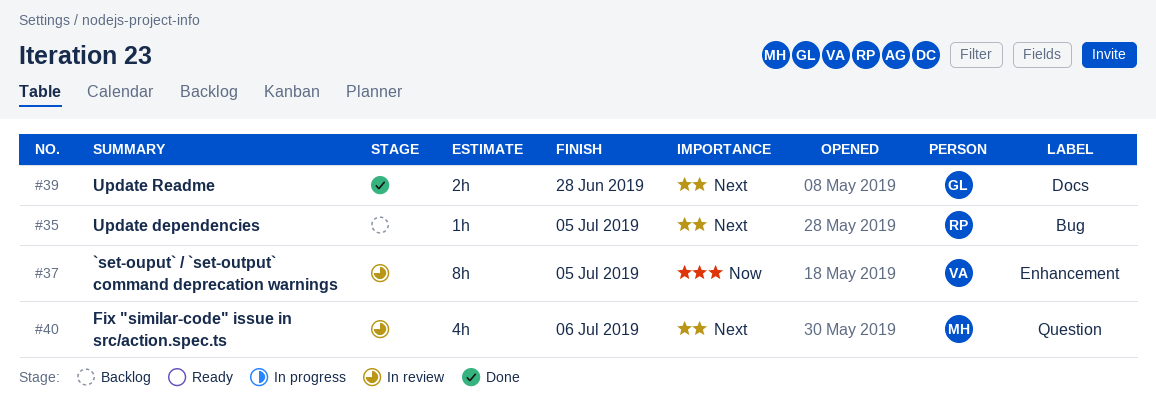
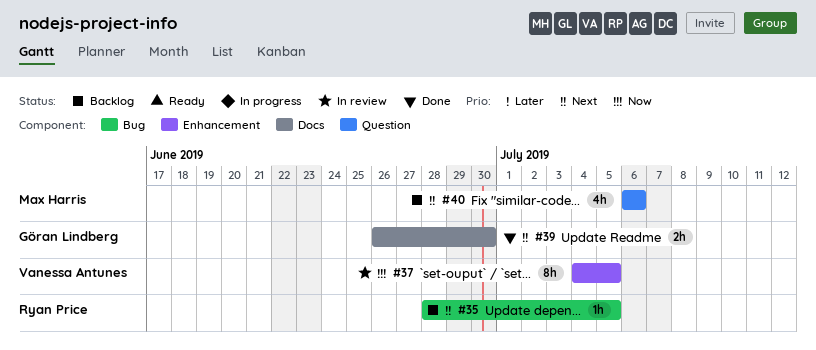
#39, due: Jun 28 -> Jun 30
#40, status: In review -> Backlog

